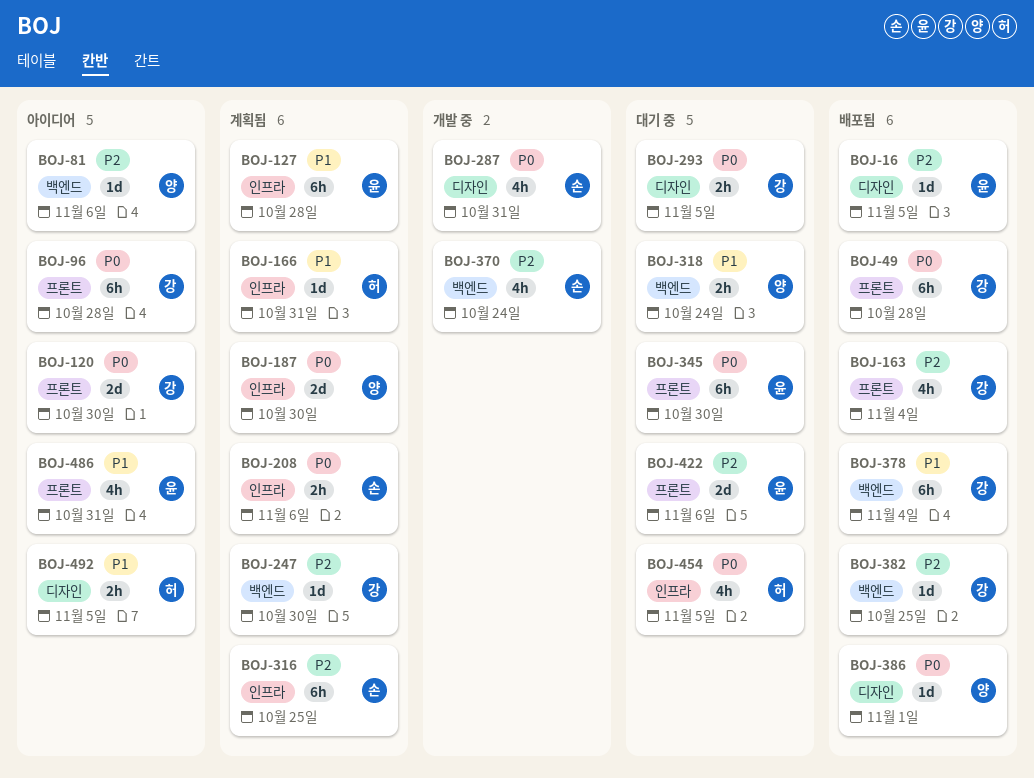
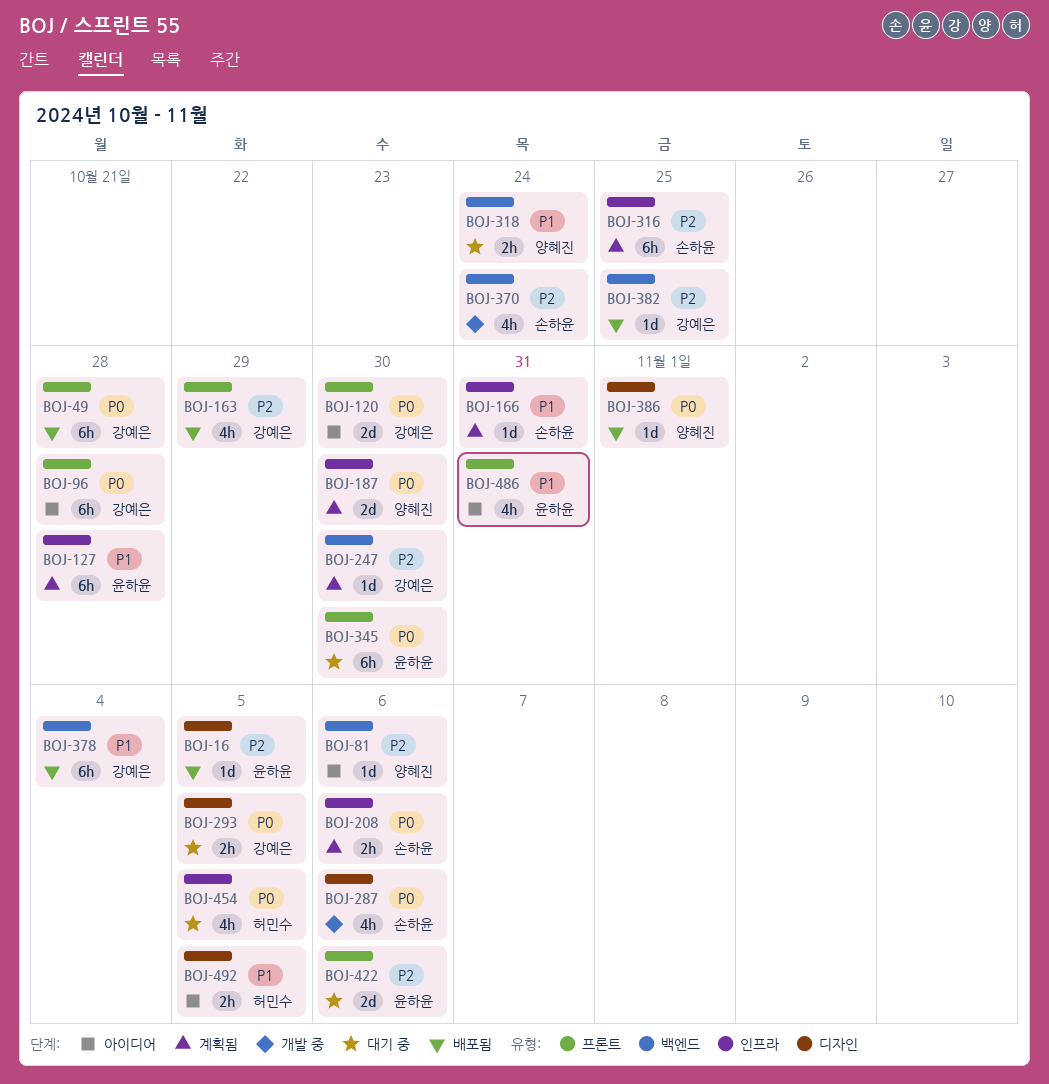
BOJ-163, due: Nov 4 -> Oct 29
BOJ-166, owner: 허민수 -> 손하윤
BOJ-287, due: Oct 31 -> Nov 6

